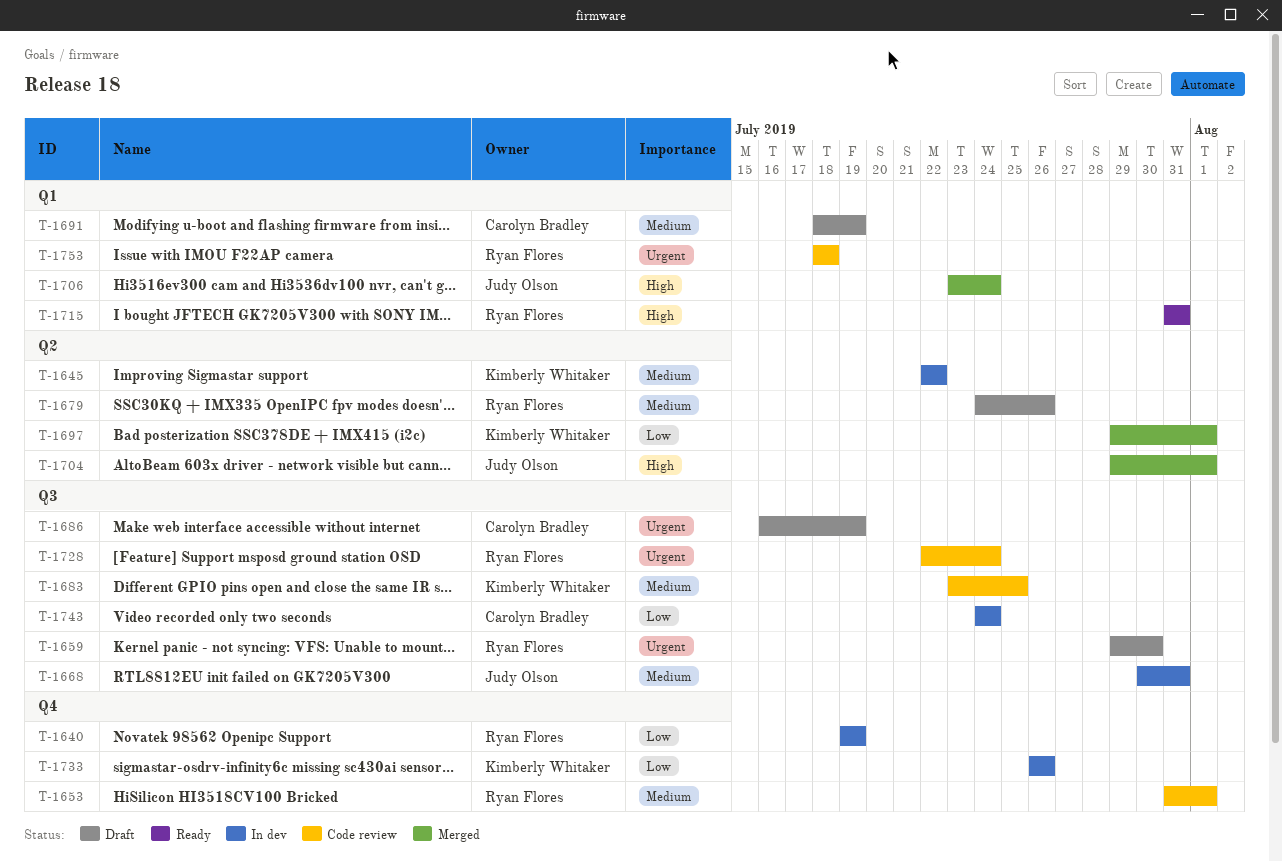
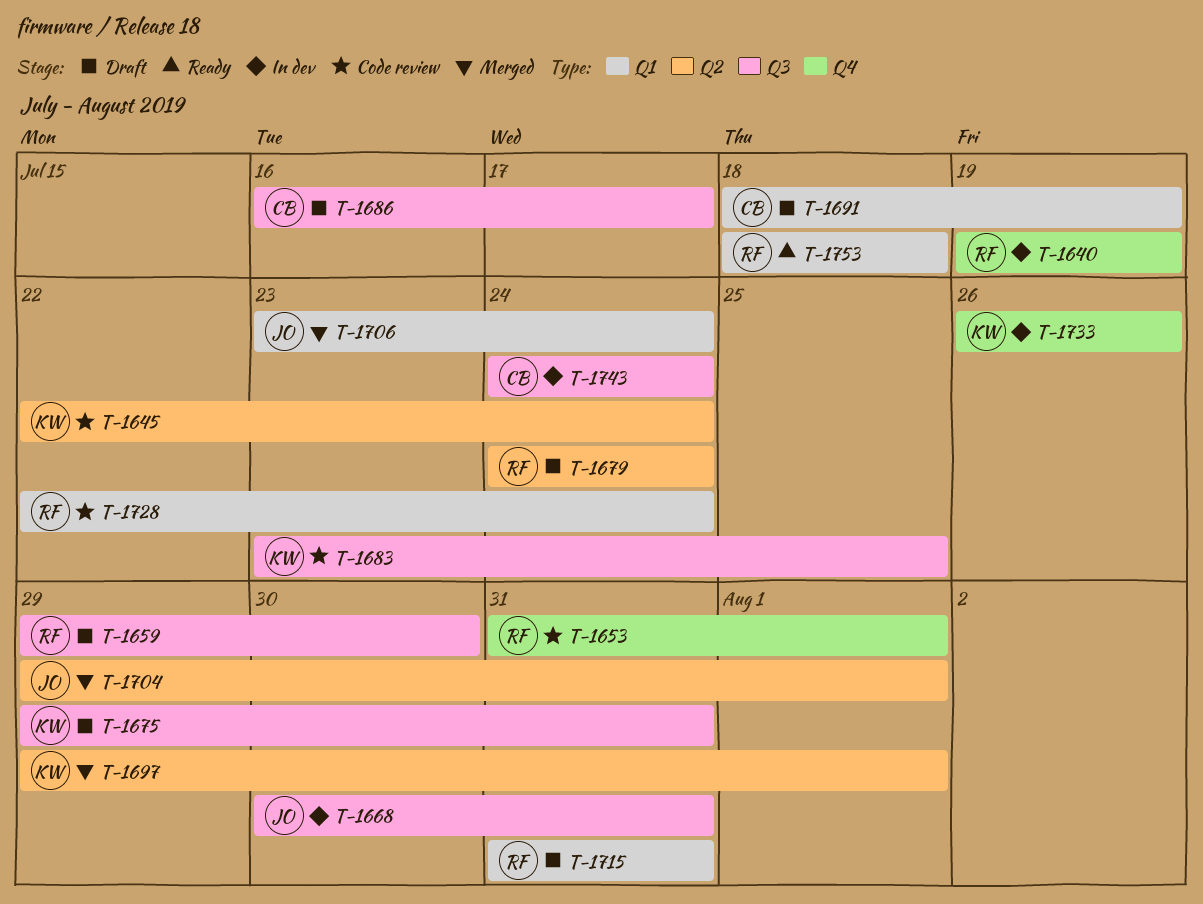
T-1645, status: In dev -> Code review
T-1645, due: Jul 22 -> Jul 24
T-1675: none -> present
T-1679, due: Jul 26 -> Jul 24
T-1686, due: Jul 19 -> Jul 17
T-1715, status: Ready -> Draft
T-1728, label: Q3 -> Q1
T-1753, status: Code review -> Ready

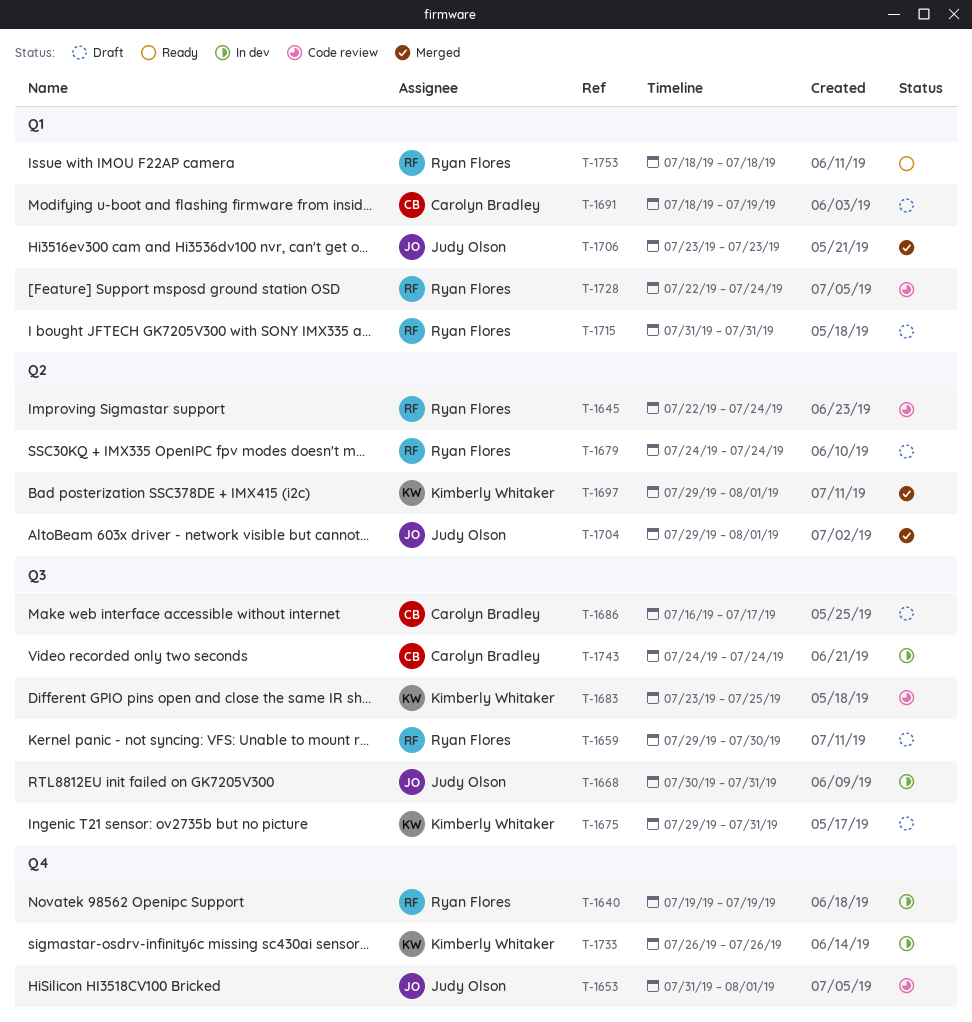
T-1645, owner: Kimberly Whitaker -> Ryan Flores
T-1653, owner: Ryan Flores -> Judy Olson
T-1706, due: Jul 24 -> Jul 23

